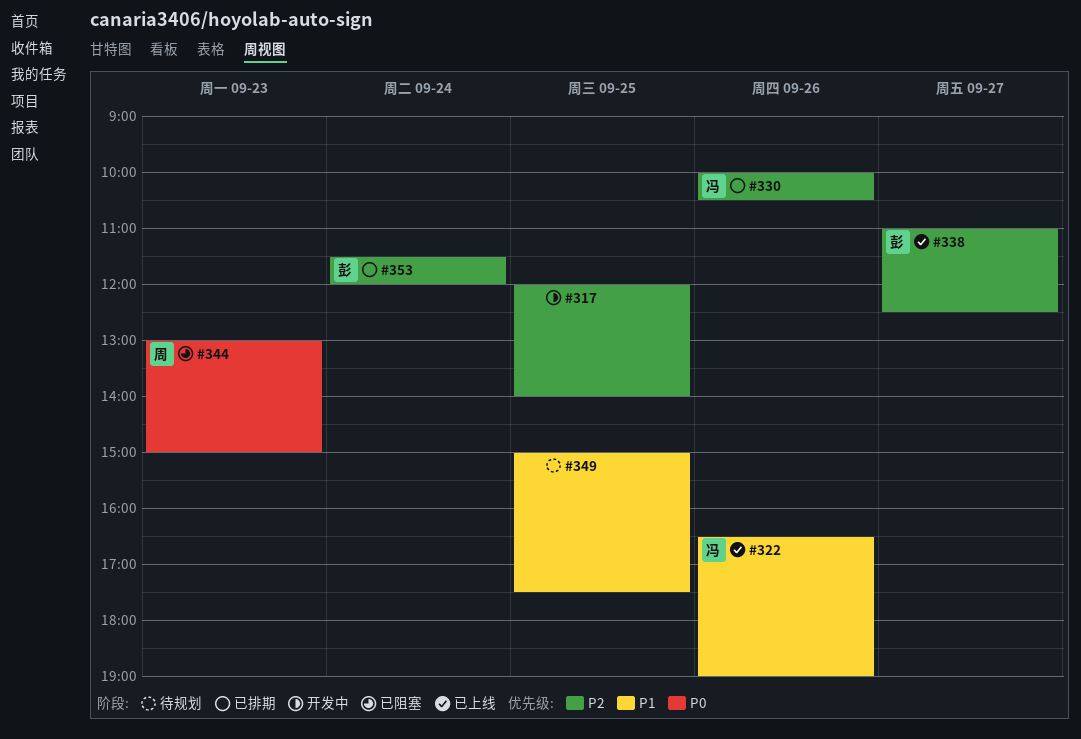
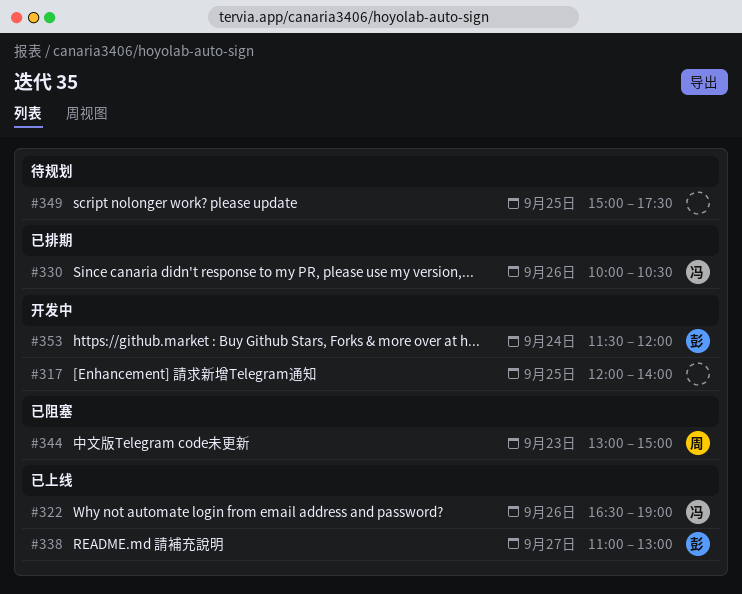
#338, ends: 12:30 -> 13:00
#353, status: 已排期 -> 开发中

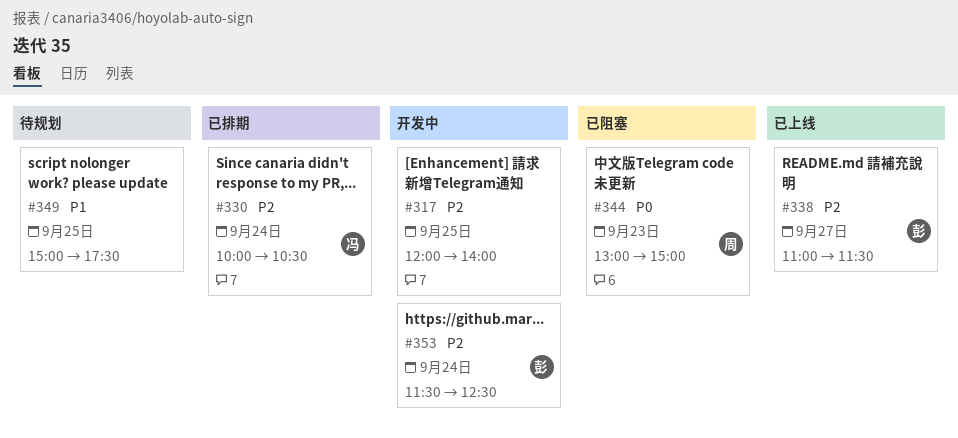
#322: present -> none
#330, day: Sep 26 -> Sep 24
#338, ends: 13:00 -> 11:30
#353, ends: 12:00 -> 12:30

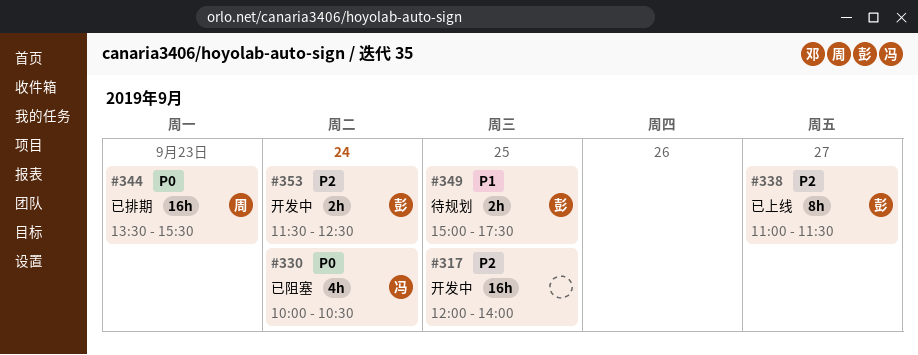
#330, status: 已排期 -> 已阻塞
#330, priority: P2 -> P0
#344, status: 已阻塞 -> 已排期
#344, begins: 13:00 -> 13:30
#344, ends: 15:00 -> 15:30
#349, owner: none -> 彭

